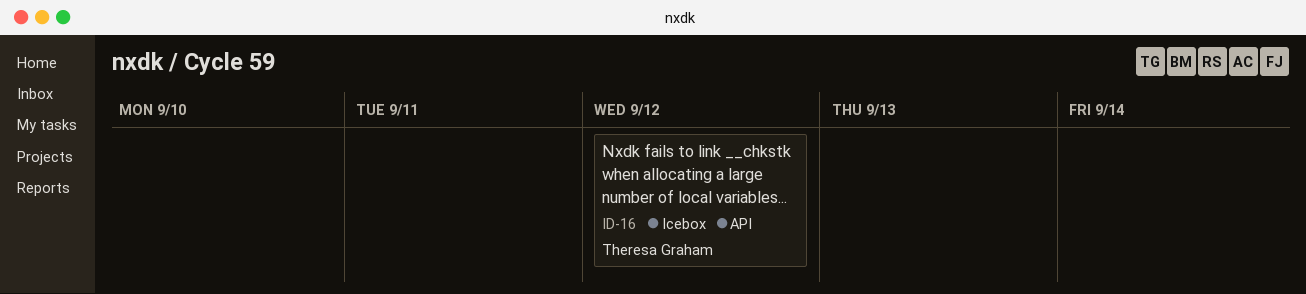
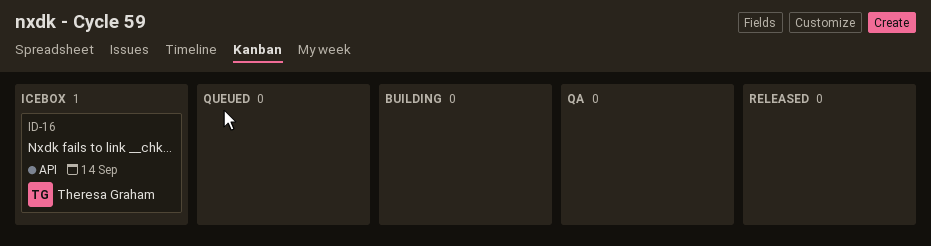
ID-16, due: Sep 12 -> Sep 14

